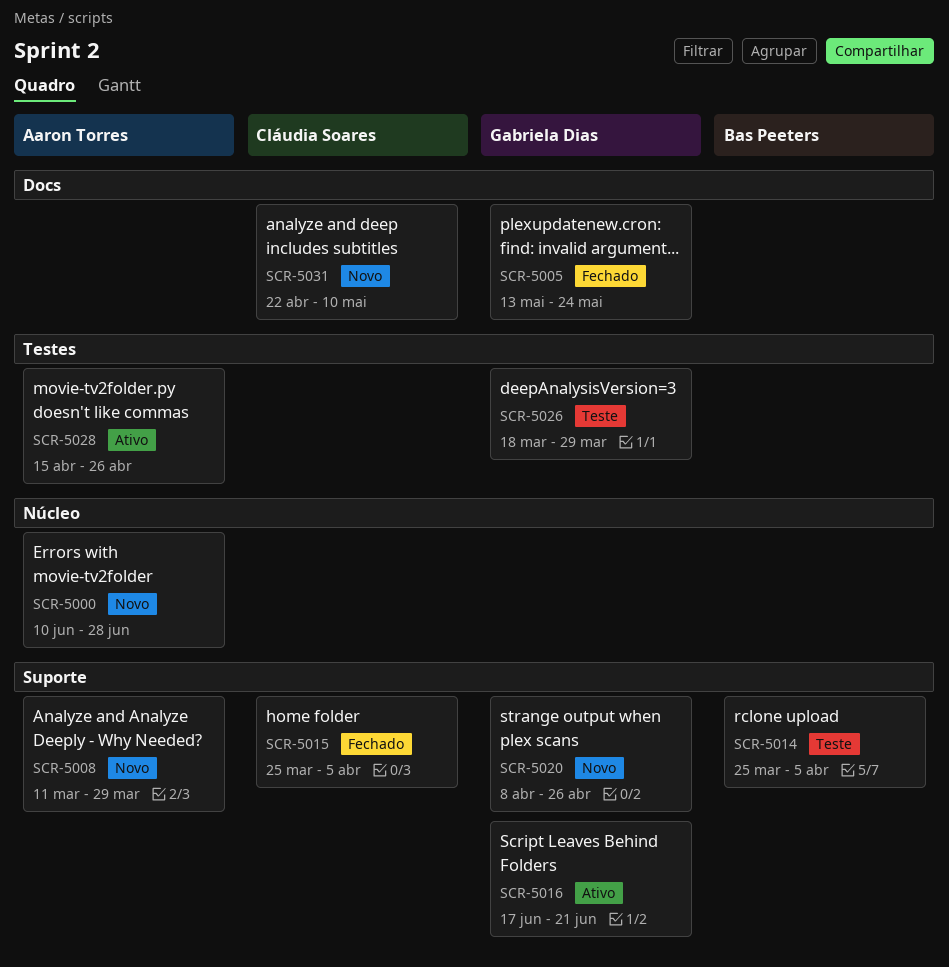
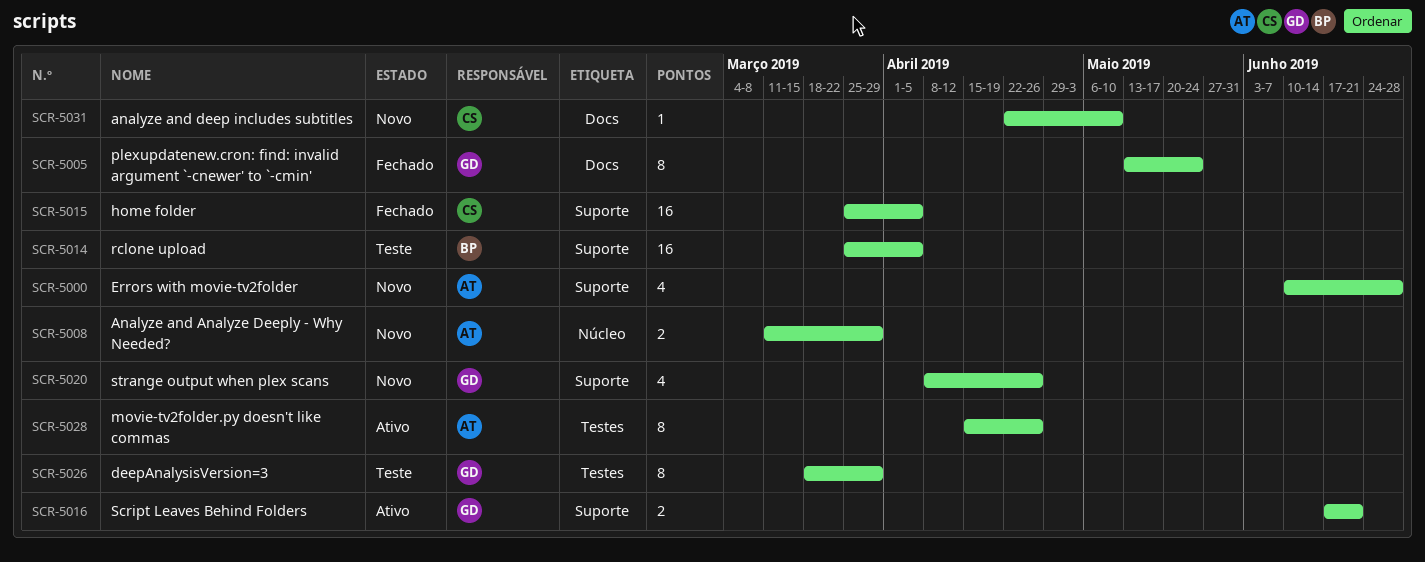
SCR-5000, label: Núcleo -> Suporte
SCR-5008, label: Suporte -> Núcleo

